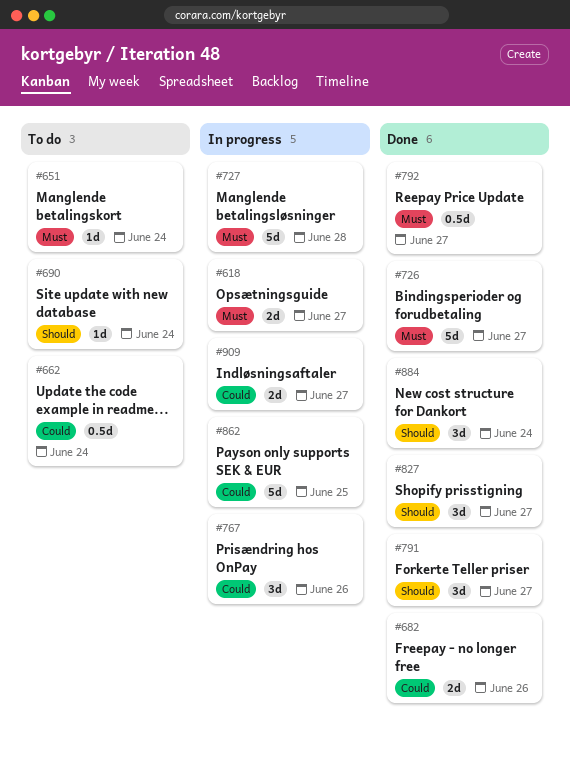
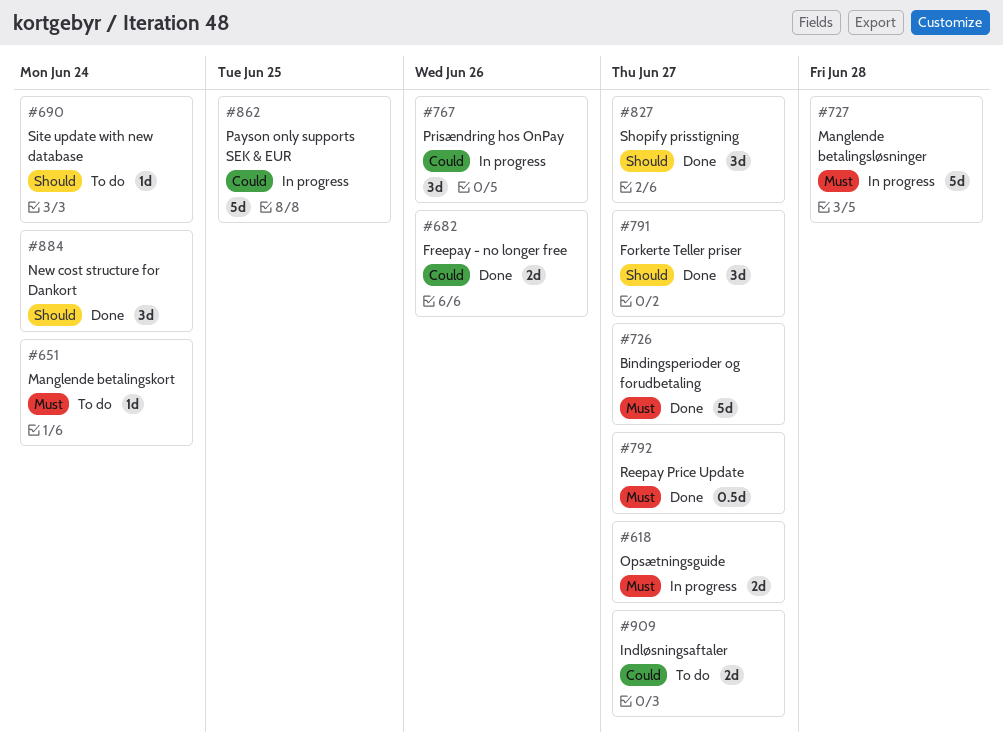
#662: present -> none
#909, status: In progress -> To do

